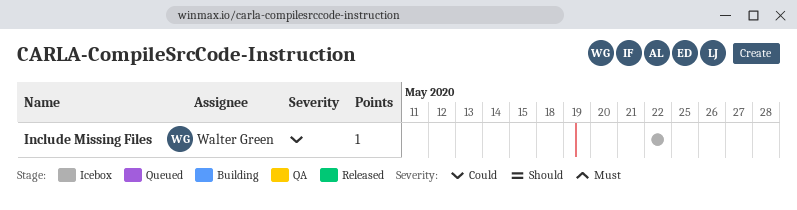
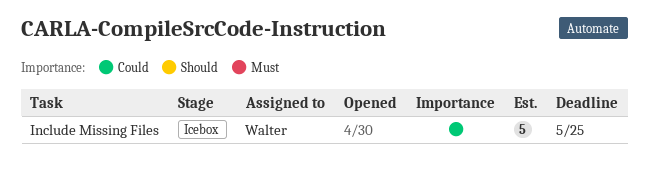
Include Missing Files, estimate: 1 -> 5
Include Missing Files, due: May 22 -> May 25

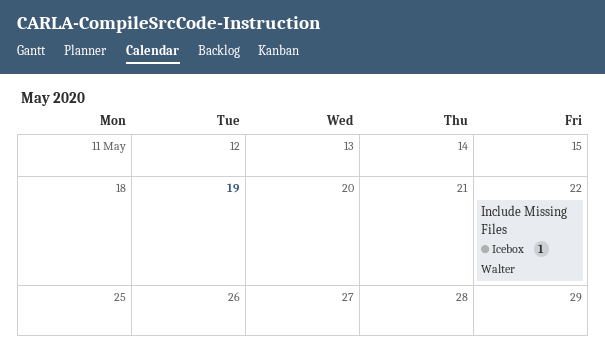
Include Missing Files, estimate: 5 -> 1
Include Missing Files, due: May 25 -> May 22

